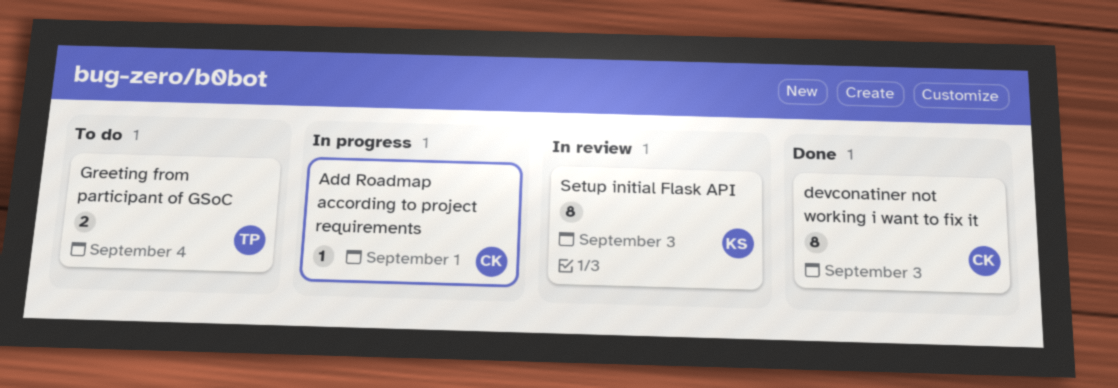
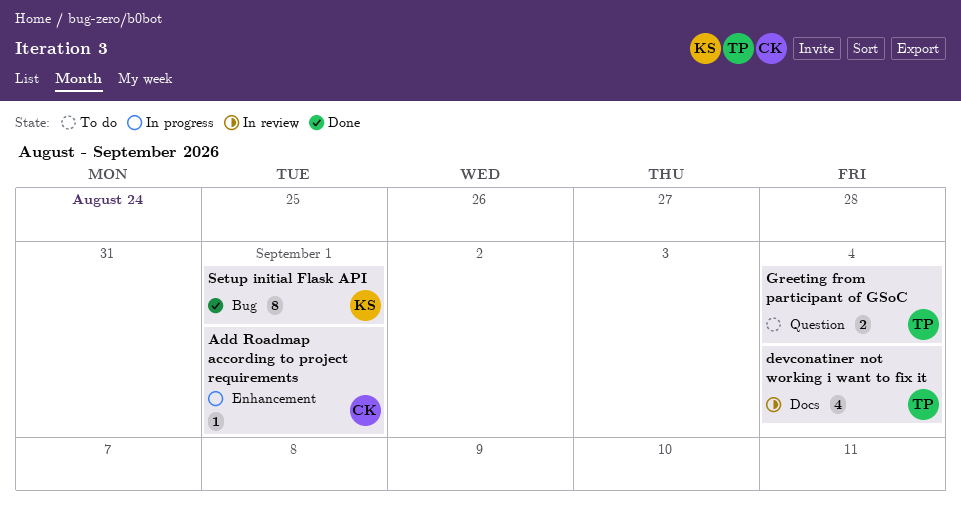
devconatiner not working i want to fix it, status: Done -> In review
devconatiner not working i want to fix it, owner: CK -> TP
devconatiner not working i want to fix it, estimate: 8 -> 4
devconatiner not working i want to fix it, due: Sep 3 -> Sep 4
Setup initial Flask API, status: In review -> Done
Setup initial Flask API, due: Sep 3 -> Sep 1

